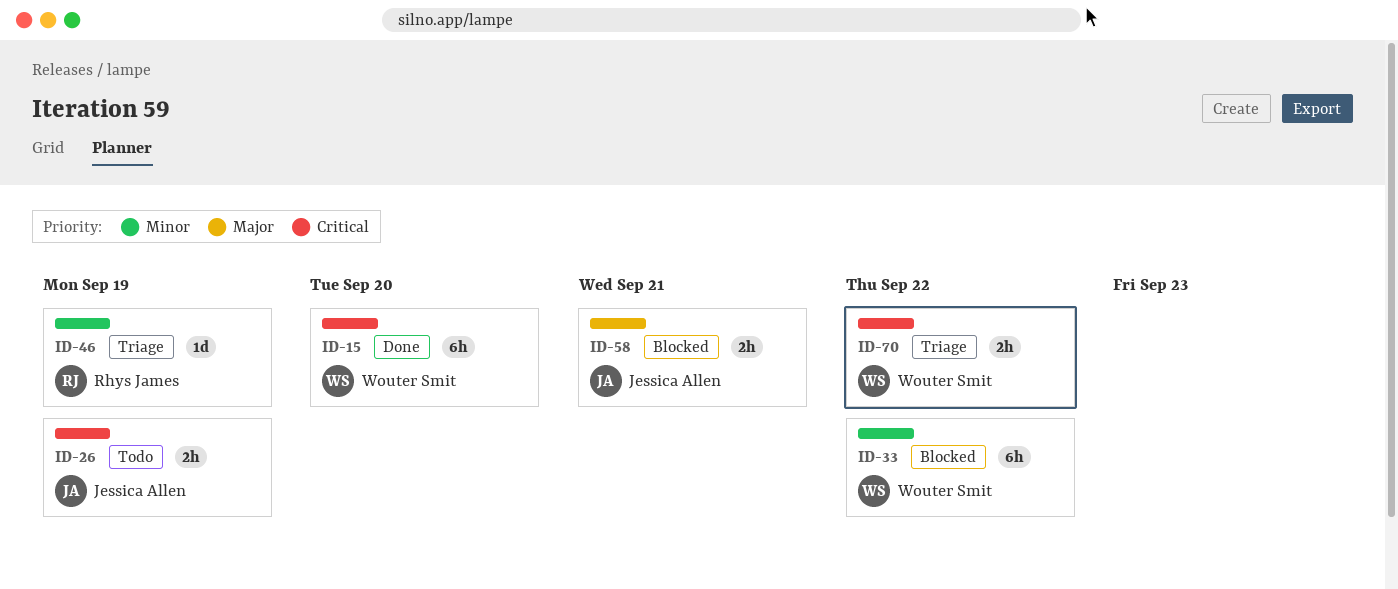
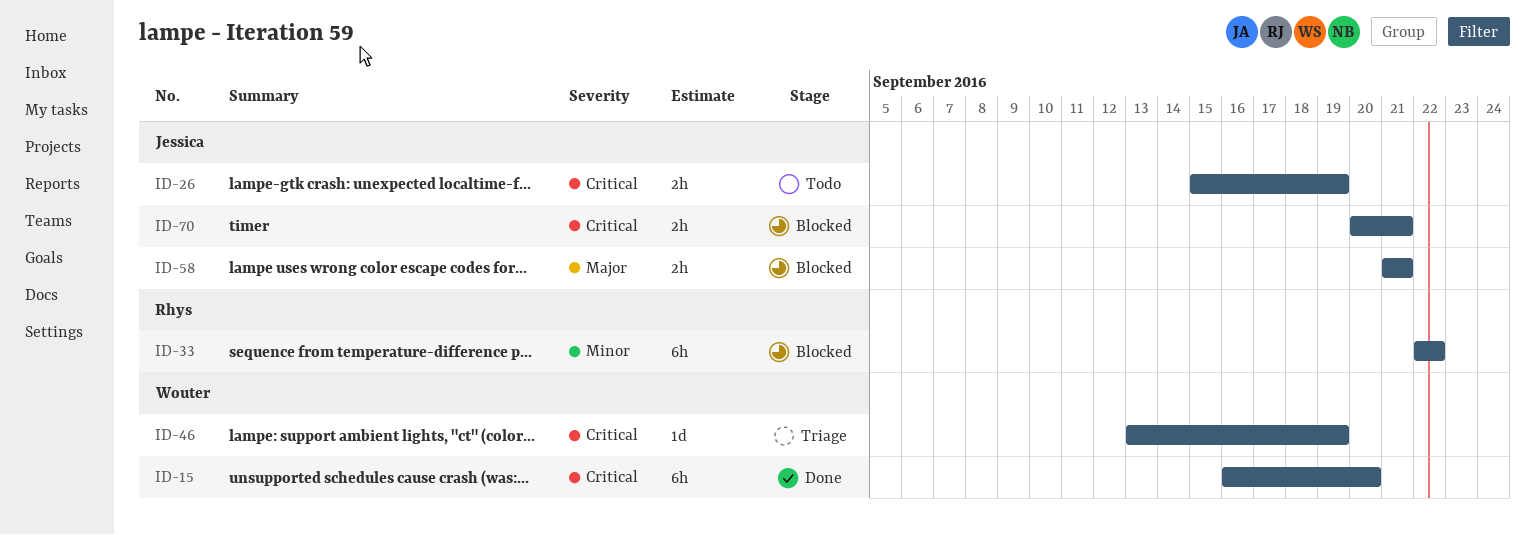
ID-33, owner: Wouter Smit -> Rhys James
ID-46, owner: Rhys James -> Wouter Smit
ID-46, priority: Minor -> Critical
ID-70, status: Triage -> Blocked
ID-70, owner: Wouter Smit -> Jessica Allen
ID-70, due: Sep 22 -> Sep 21

